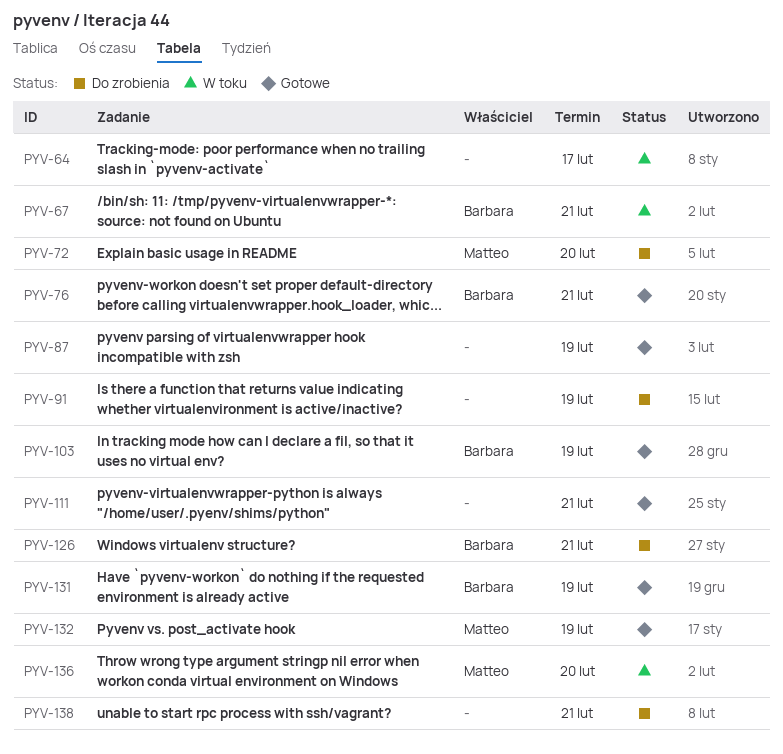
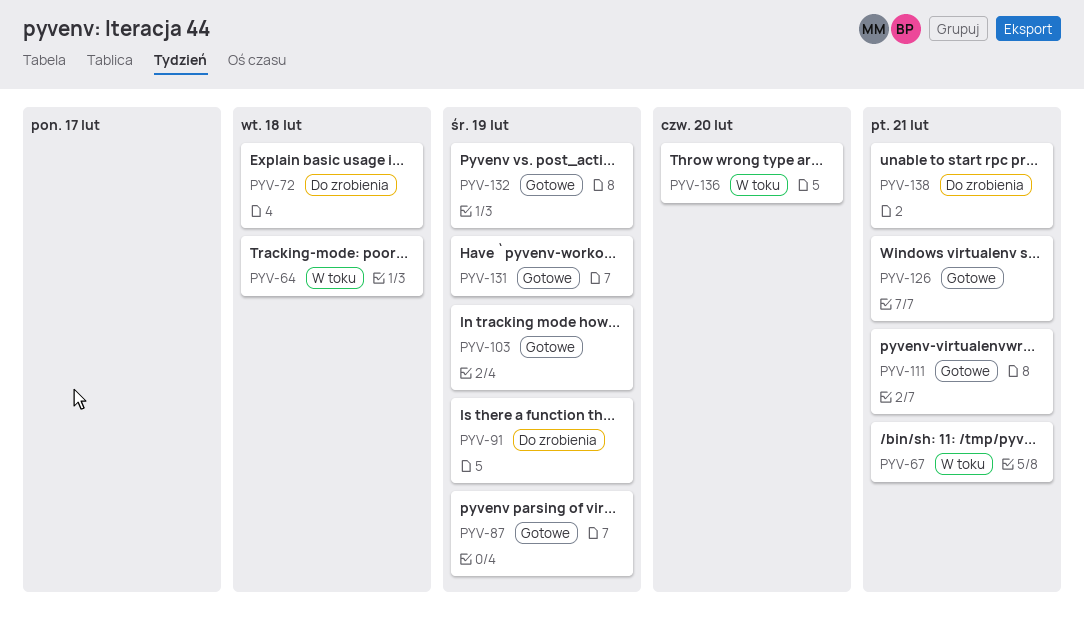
PYV-64, due: Feb 17 -> Feb 18
PYV-72, due: Feb 20 -> Feb 18
PYV-76: present -> none
PYV-126, status: Do zrobienia -> Gotowe

